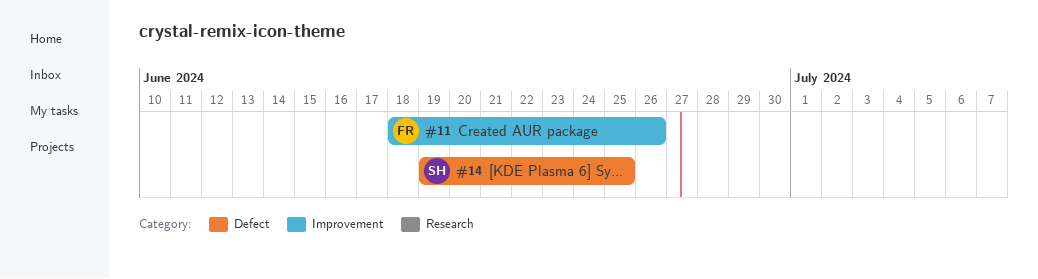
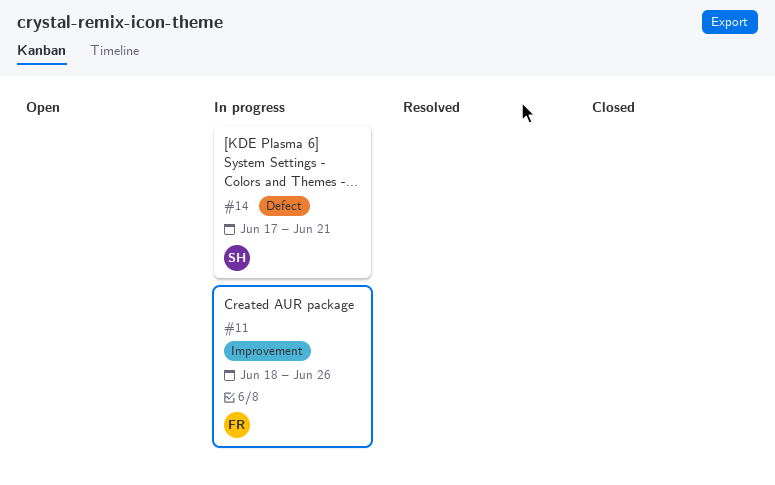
#14, start: Jun 19 -> Jun 17
#14, due: Jun 25 -> Jun 21

